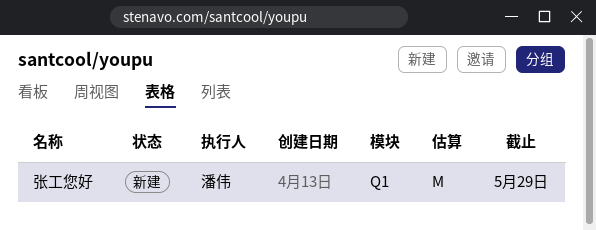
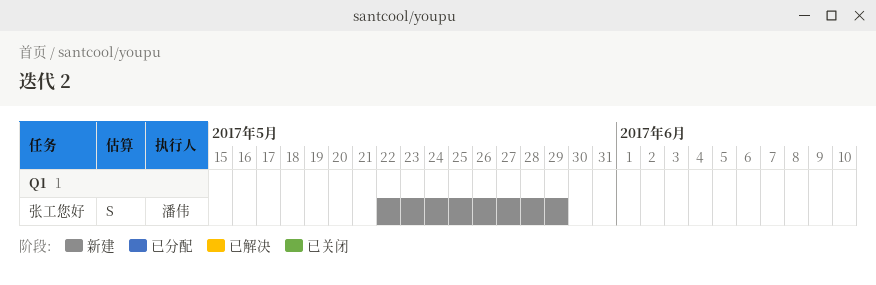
张工您好, estimate: M -> S

